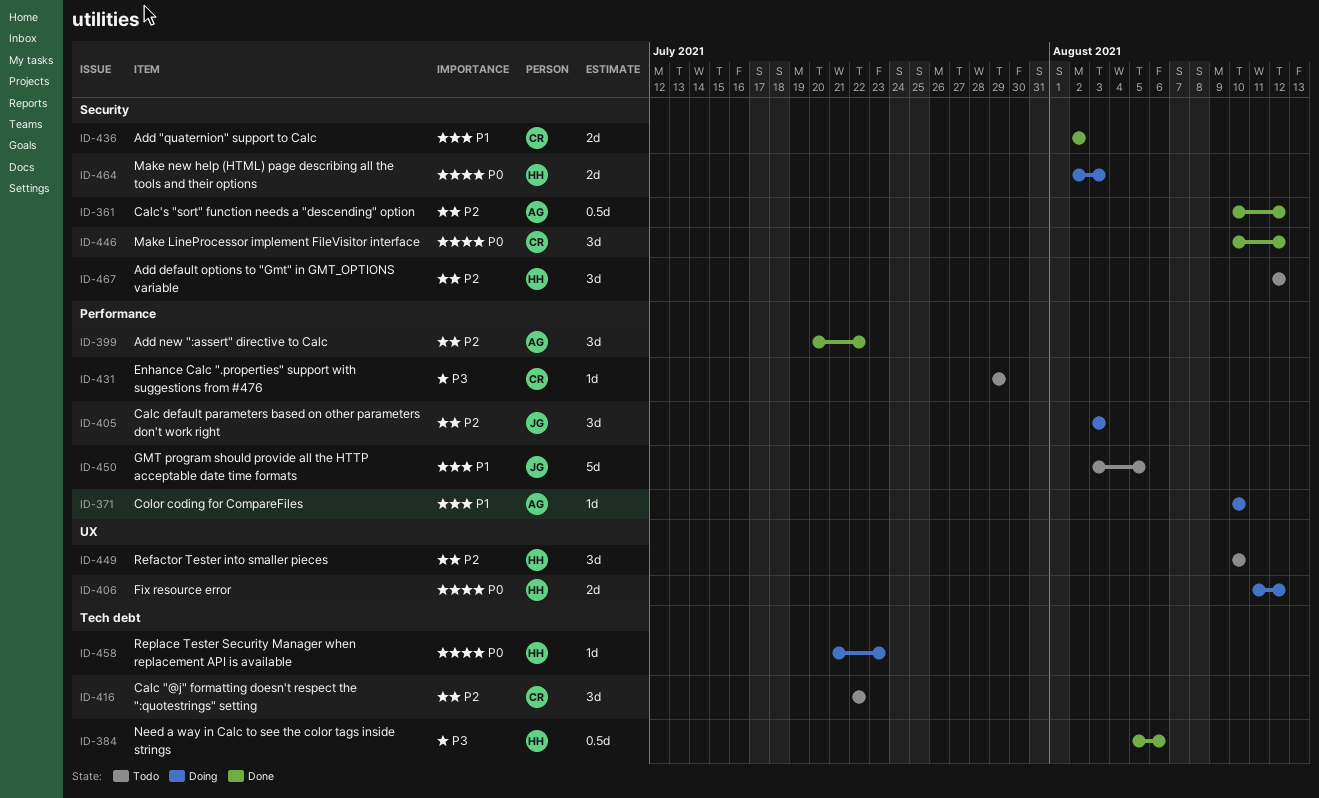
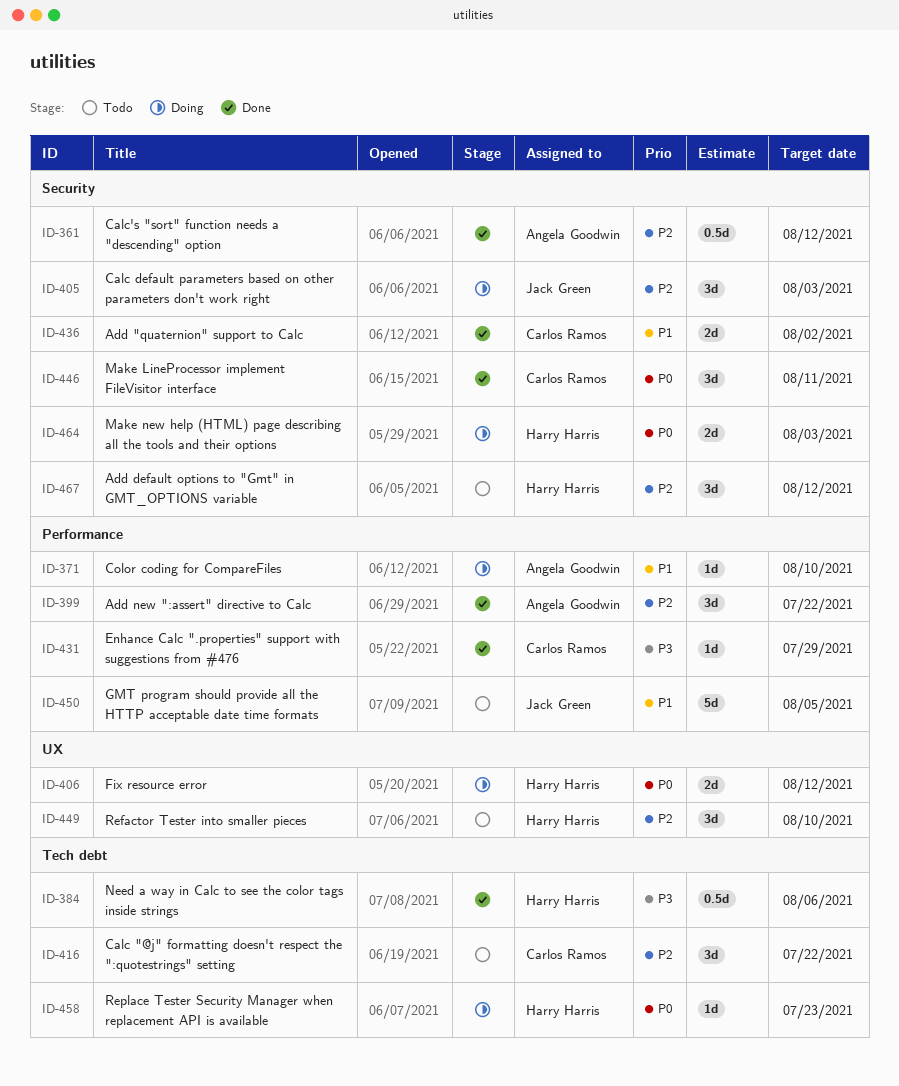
ID-405, label: Performance -> Security
ID-431, status: Todo -> Done
ID-446, due: Aug 12 -> Aug 11

